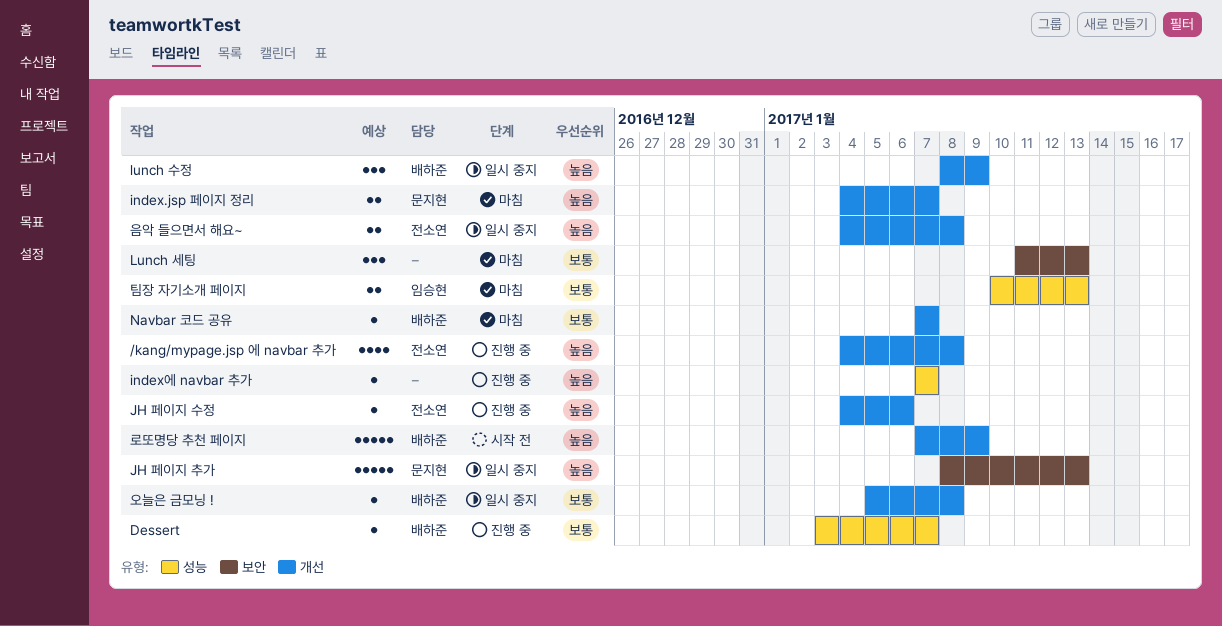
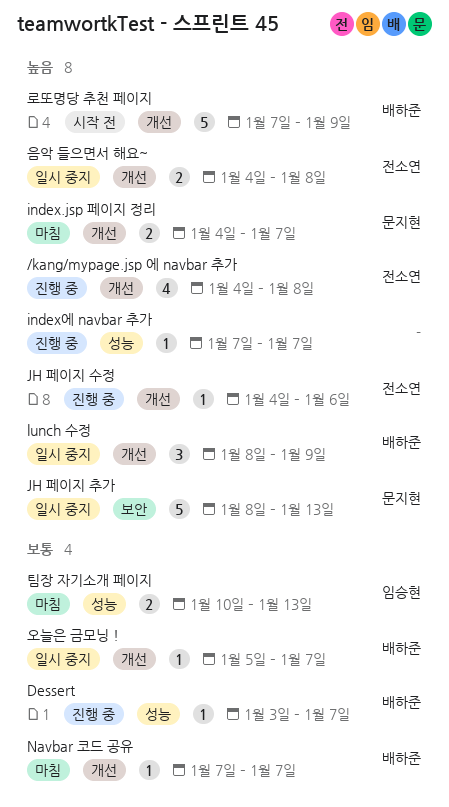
Lunch 세팅: present -> none
오늘은 금모닝 !, due: Jan 8 -> Jan 7

